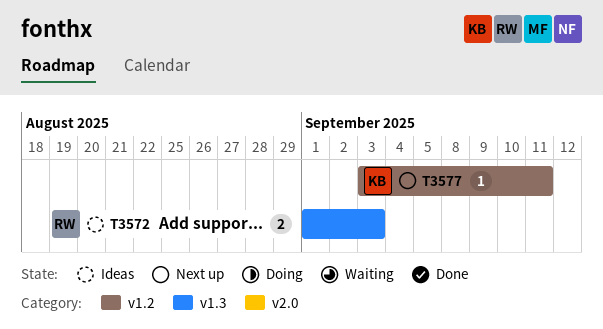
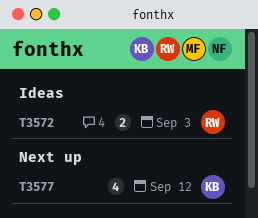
T3577, estimate: 1 -> 4
T3577, due: Sep 11 -> Sep 12

